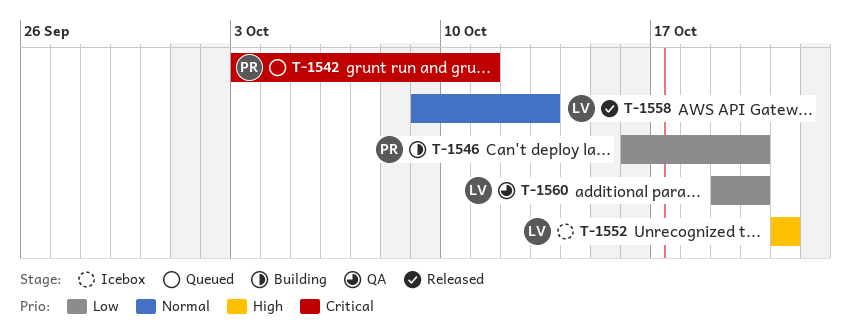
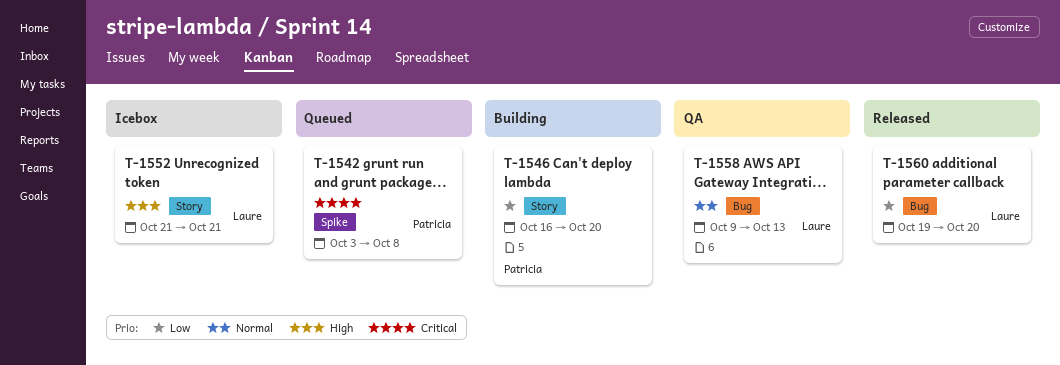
T-1542, due: Oct 11 -> Oct 8
T-1558, status: Released -> QA
T-1560, status: QA -> Released

